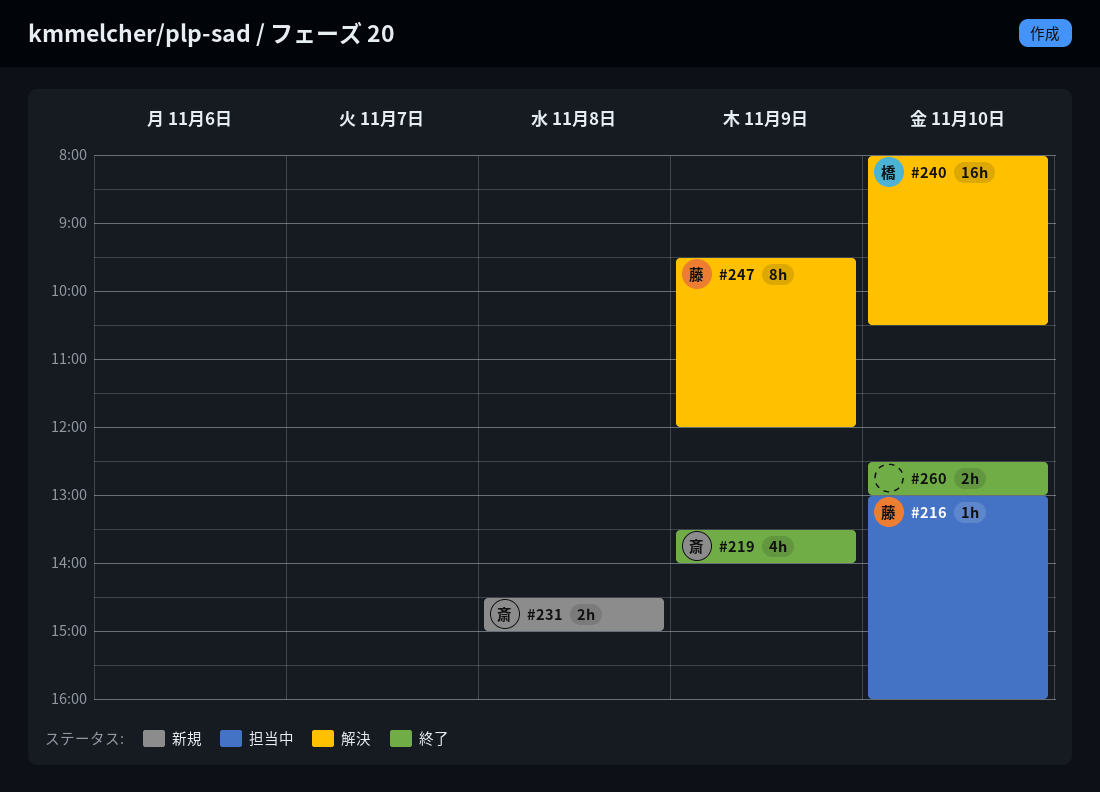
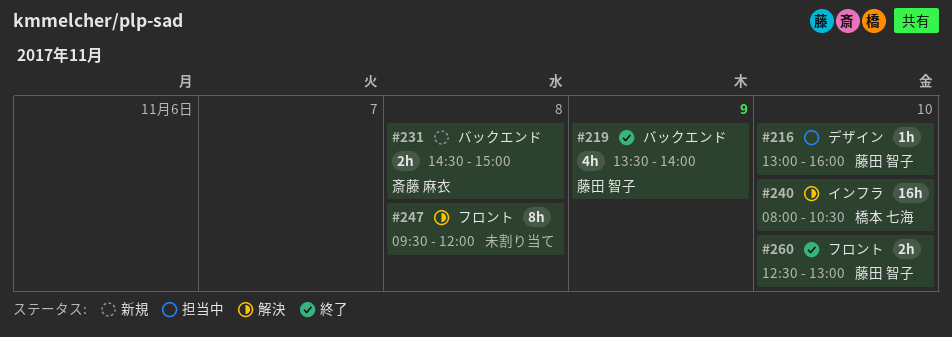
#219, owner: 斎藤 麻衣 -> 藤田 智子
#247, owner: 藤田 智子 -> none
#247, day: Nov 9 -> Nov 8
#260, owner: none -> 藤田 智子

